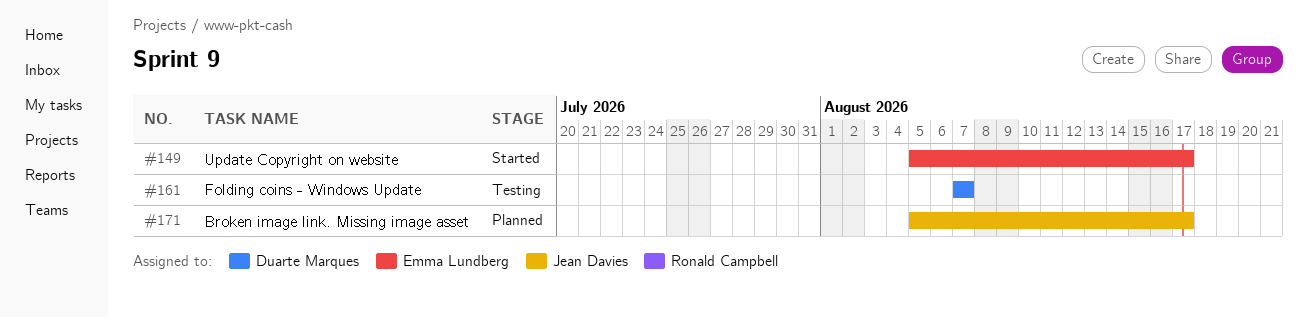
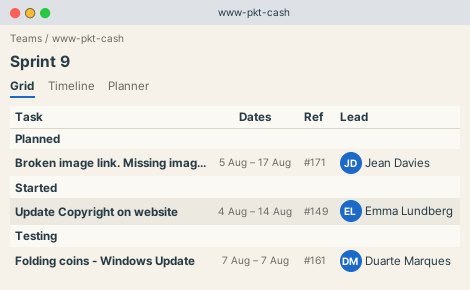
#149, start: Aug 5 -> Aug 4
#149, due: Aug 17 -> Aug 14

